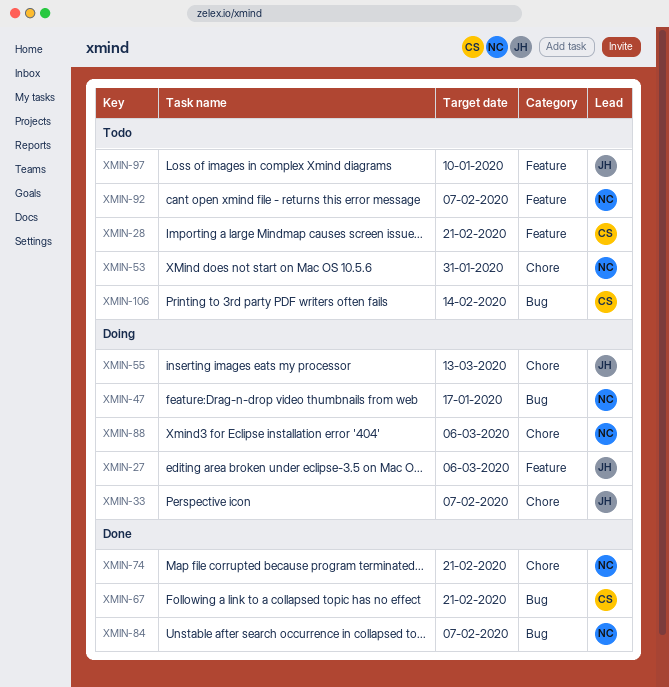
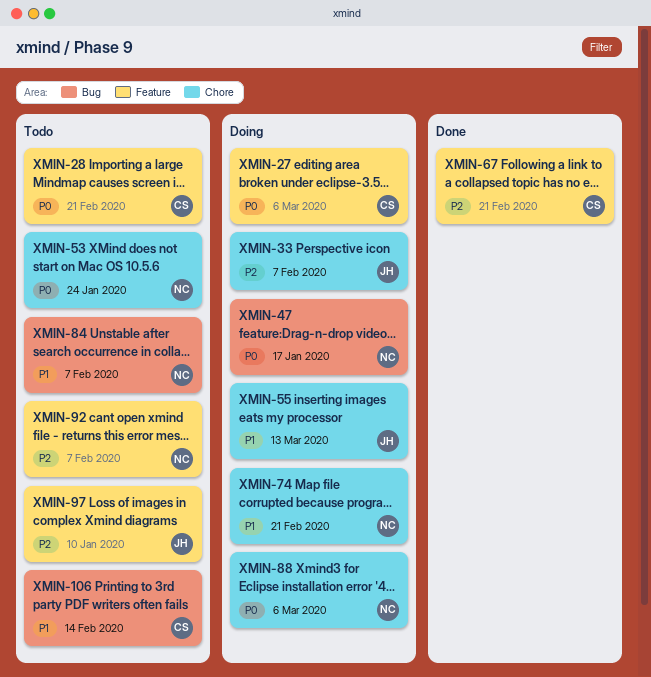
XMIN-27, owner: JH -> CS
XMIN-53, due: Jan 31 -> Jan 24
XMIN-67, label: Bug -> Feature
XMIN-74, status: Done -> Doing
XMIN-84, status: Done -> Todo

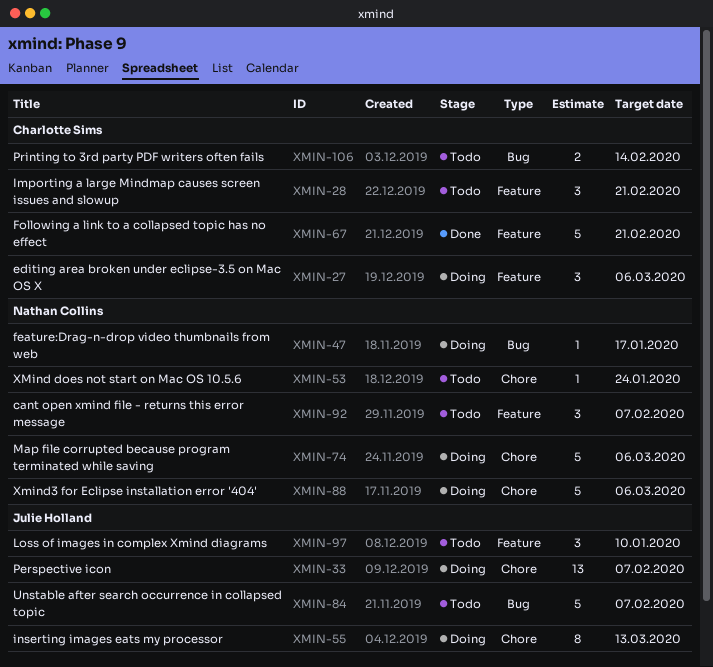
XMIN-74, due: Feb 21 -> Mar 6
XMIN-84, owner: Nathan Collins -> Julie Holland

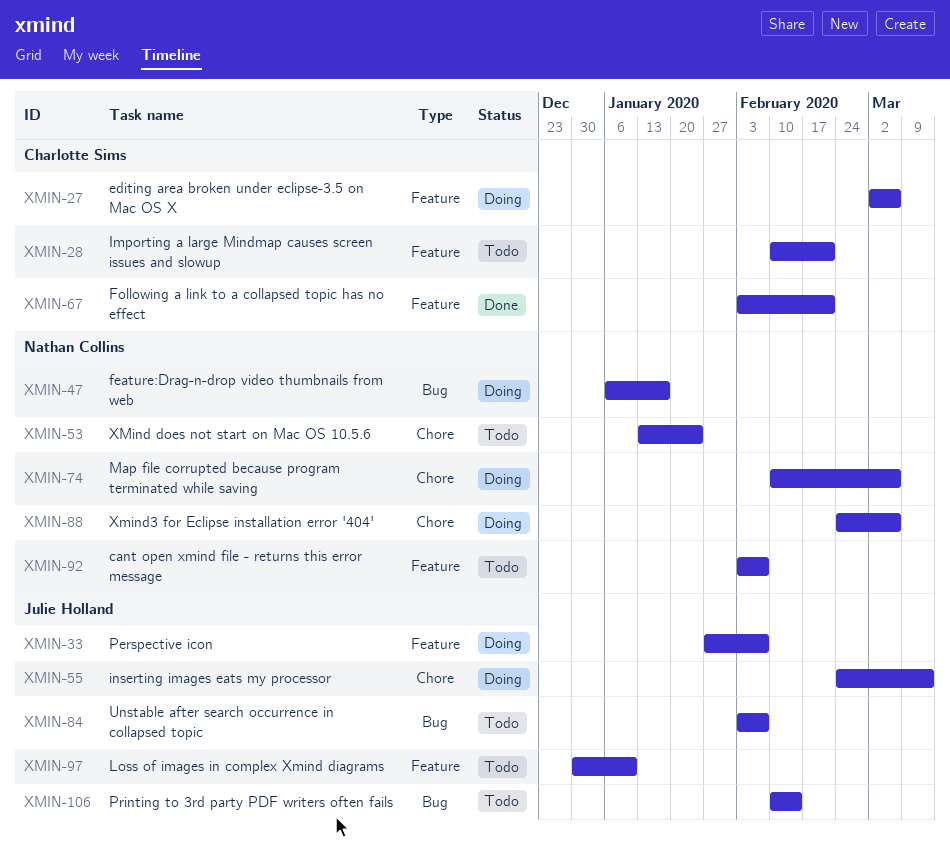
XMIN-33, label: Chore -> Feature
XMIN-106, owner: Charlotte Sims -> Julie Holland

